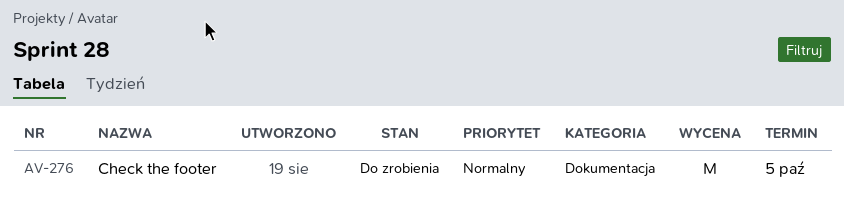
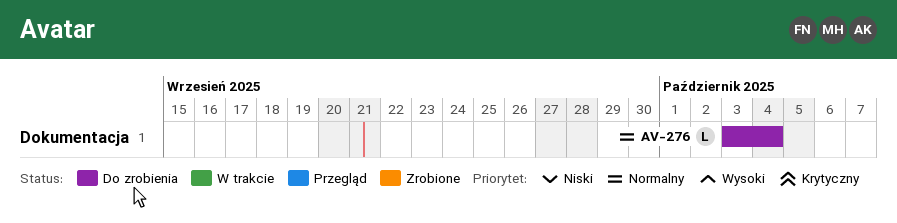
AV-276, estimate: M -> L
AV-276, due: Oct 5 -> Oct 4

